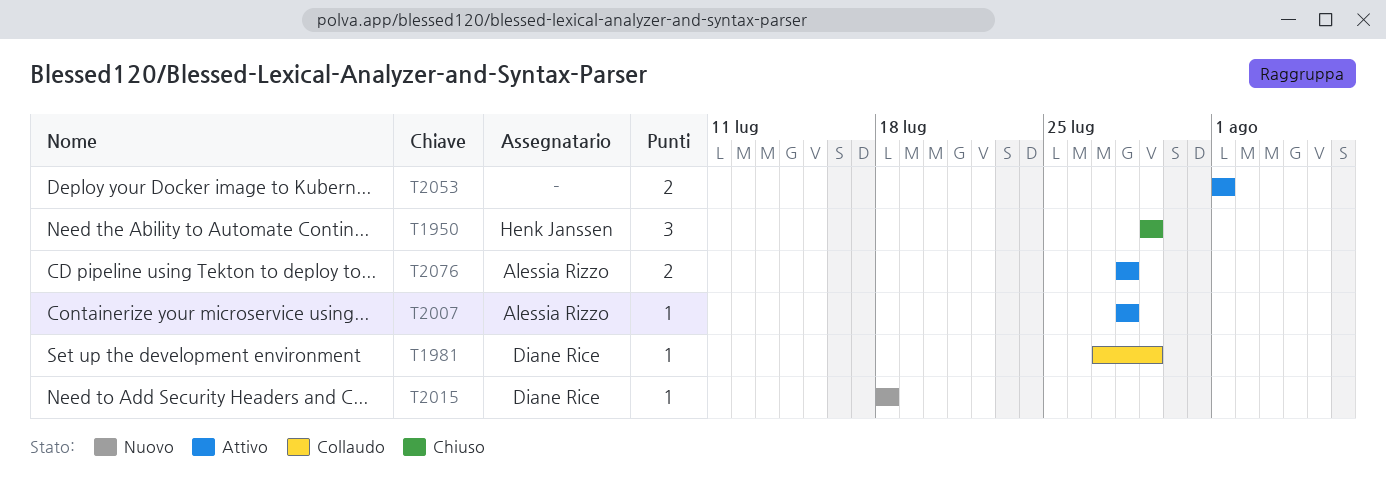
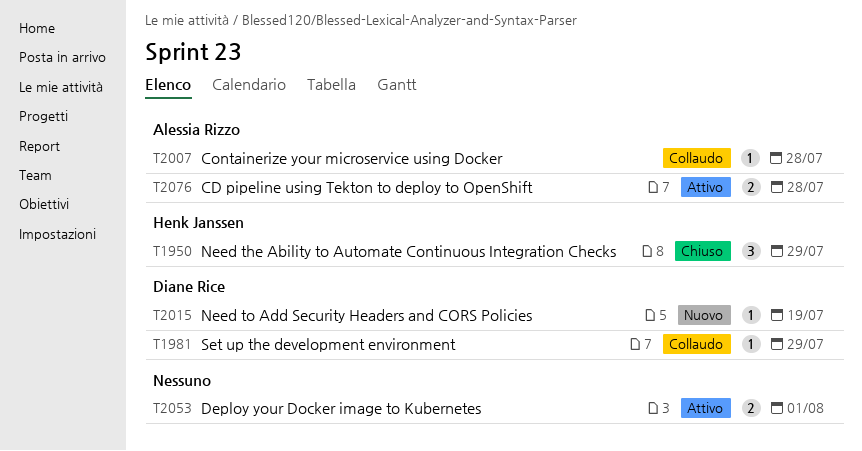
T2007, status: Attivo -> Collaudo
T2015, due: Jul 18 -> Jul 19

